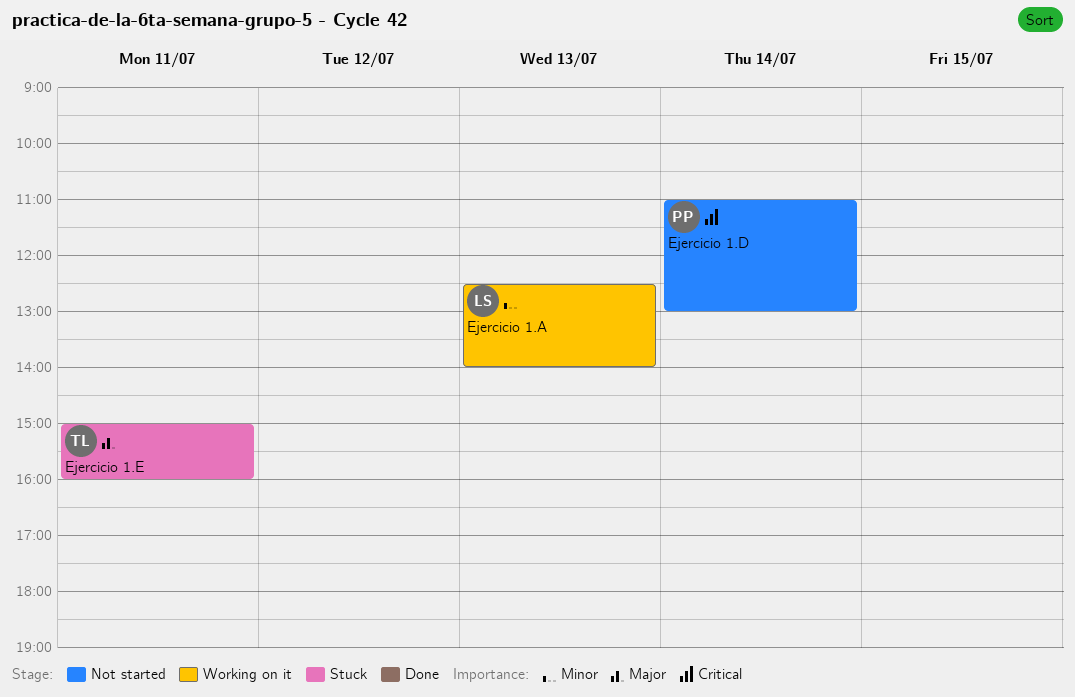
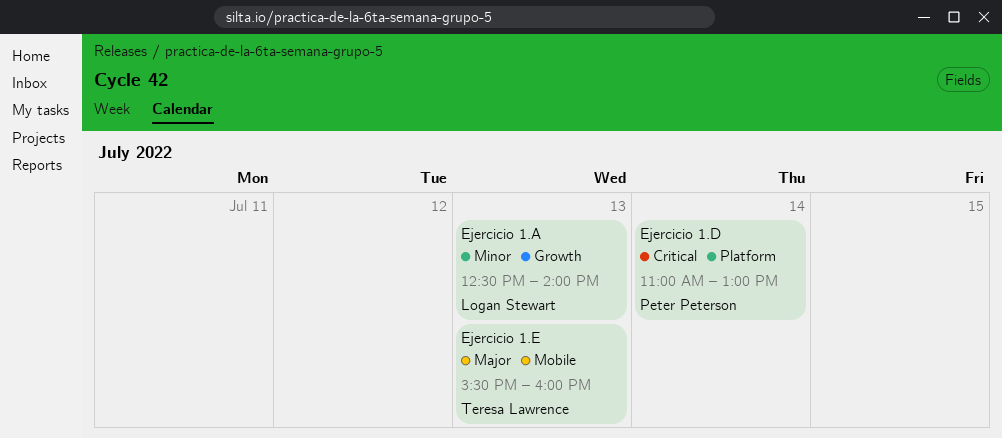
Ejercicio 1.E, day: Jul 11 -> Jul 13
Ejercicio 1.E, begins: 15:00 -> 15:30

